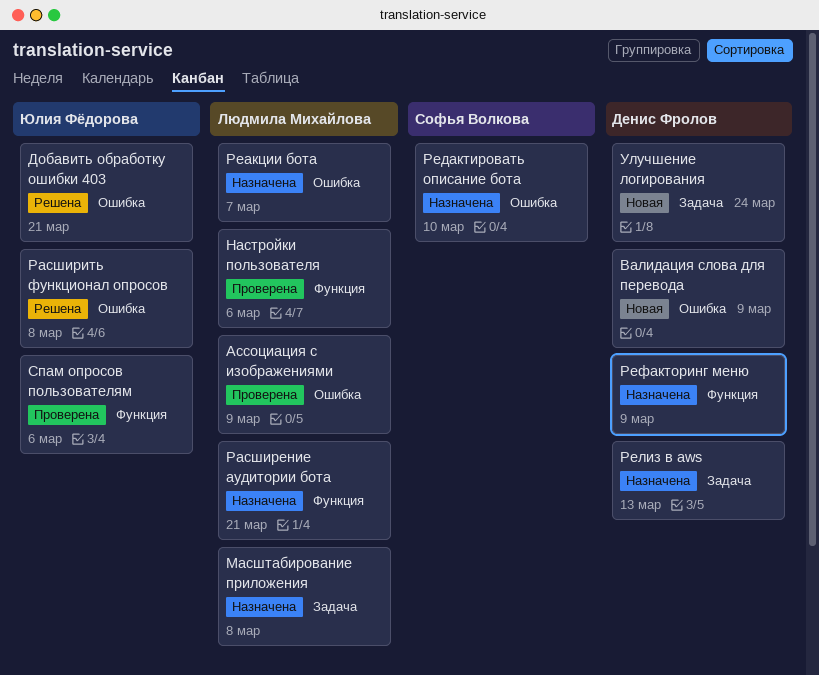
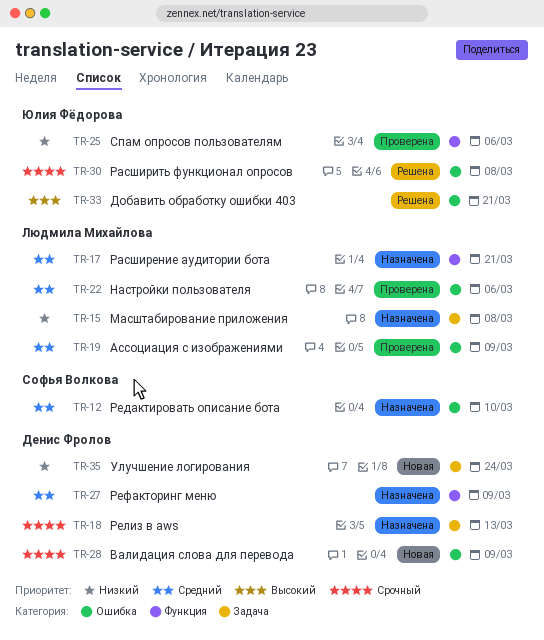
Настройки пользователя, label: Функция -> Ошибка
Реакции бота: present -> none

